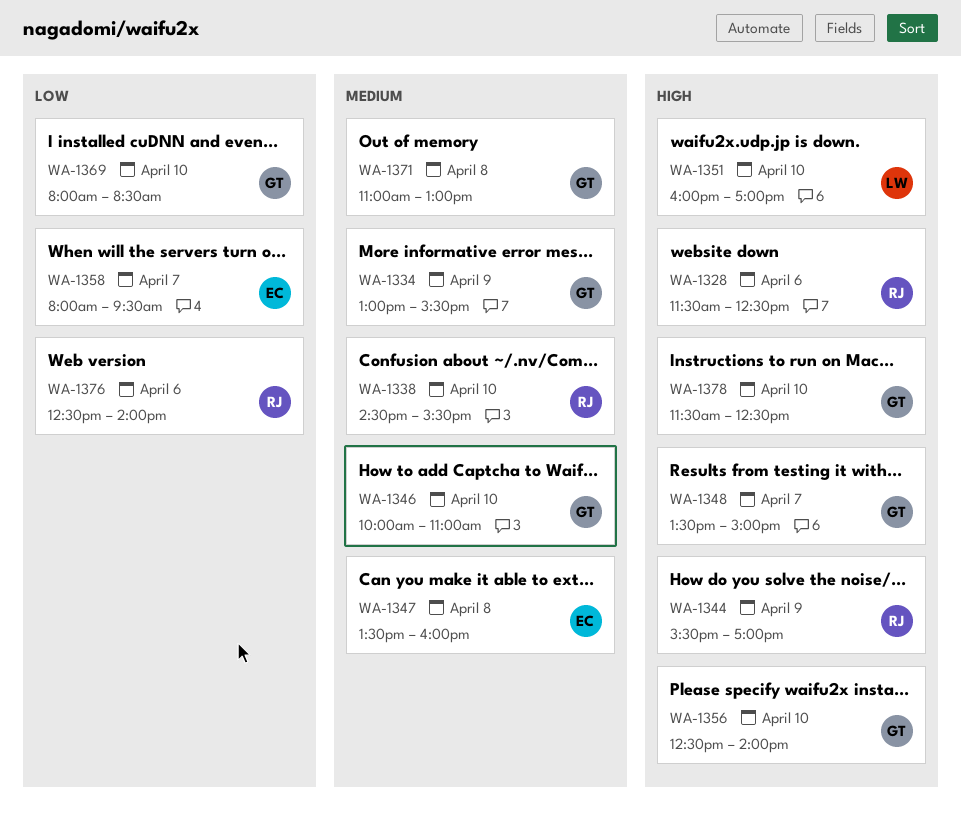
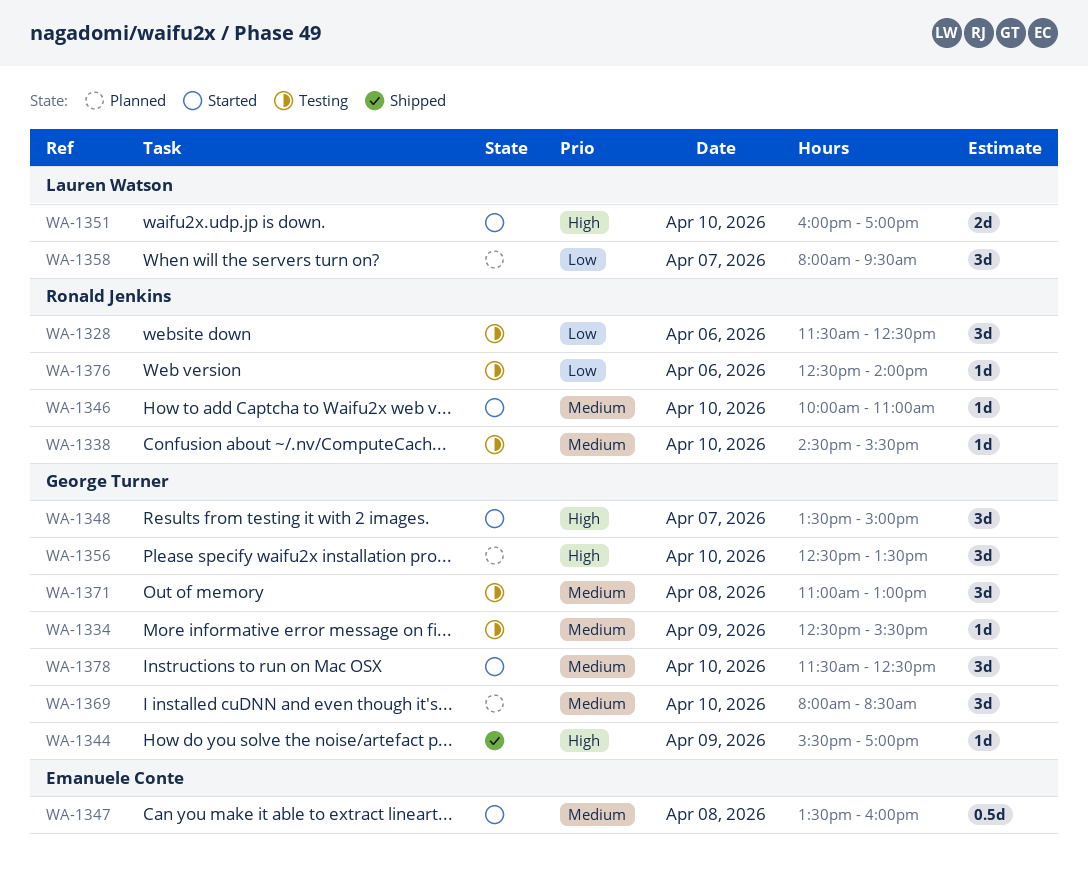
WA-1328, priority: High -> Low
WA-1334, begins: 13:00 -> 12:30
WA-1344, owner: Ronald Jenkins -> George Turner
WA-1346, owner: George Turner -> Ronald Jenkins
WA-1356, ends: 14:00 -> 13:30
WA-1358, owner: Emanuele Conte -> Lauren Watson
WA-1369, priority: Low -> Medium
WA-1378, priority: High -> Medium

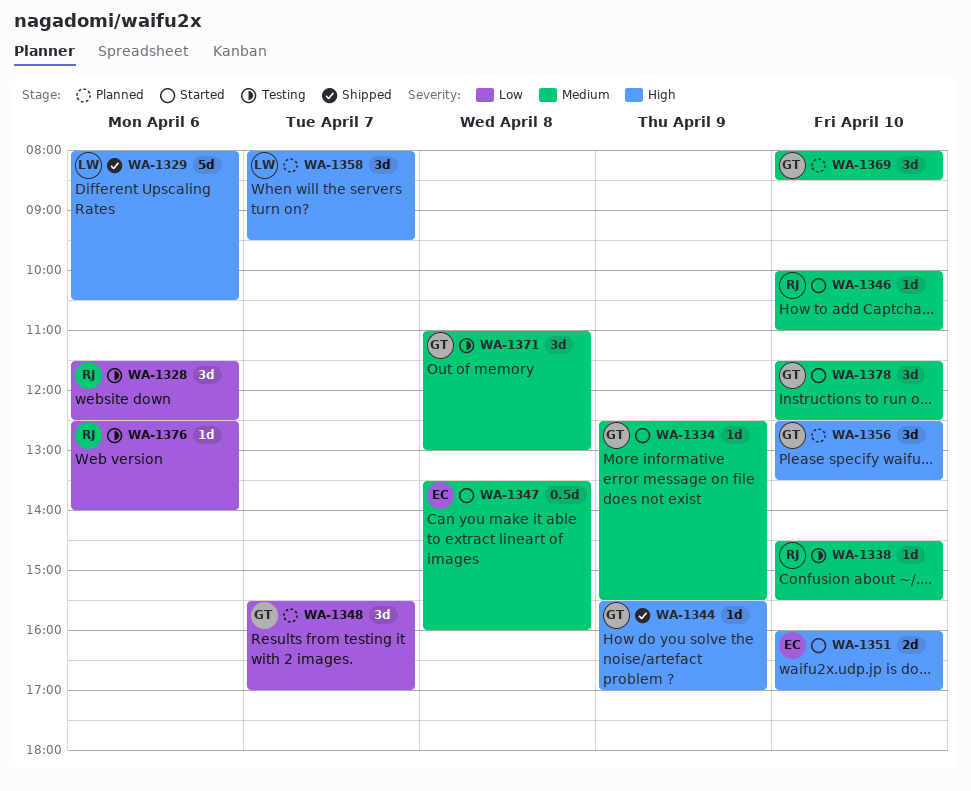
WA-1329: none -> present
WA-1334, status: Testing -> Started
WA-1348, status: Started -> Planned
WA-1348, priority: High -> Low
WA-1348, begins: 13:30 -> 15:30
WA-1348, ends: 15:00 -> 17:00
WA-1351, owner: Lauren Watson -> Emanuele Conte
WA-1358, priority: Low -> High

